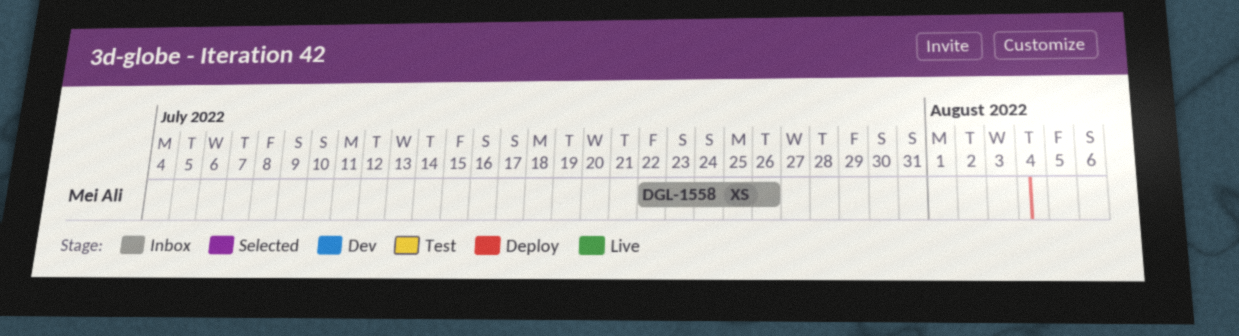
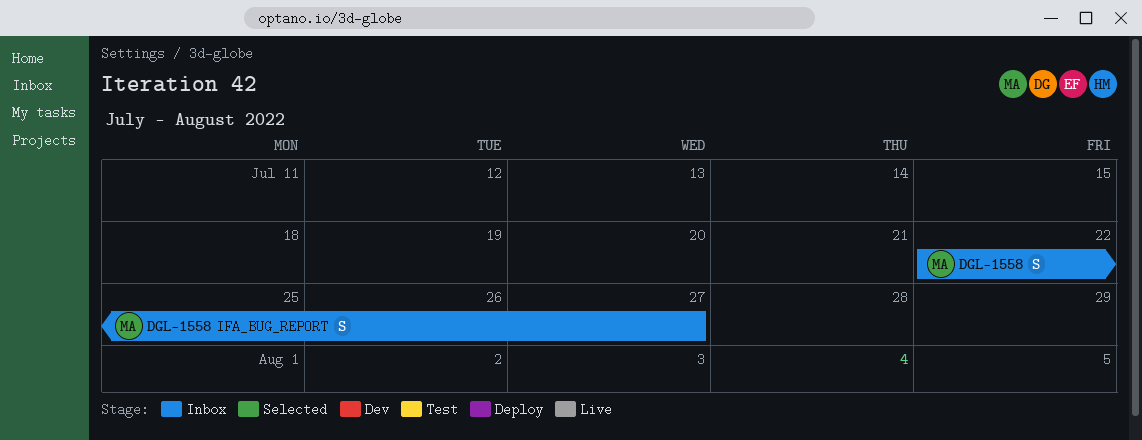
DGL-1558, estimate: XS -> S
DGL-1558, due: Jul 26 -> Jul 27

